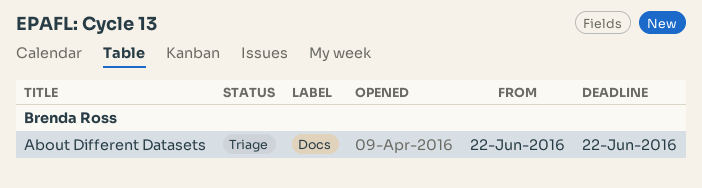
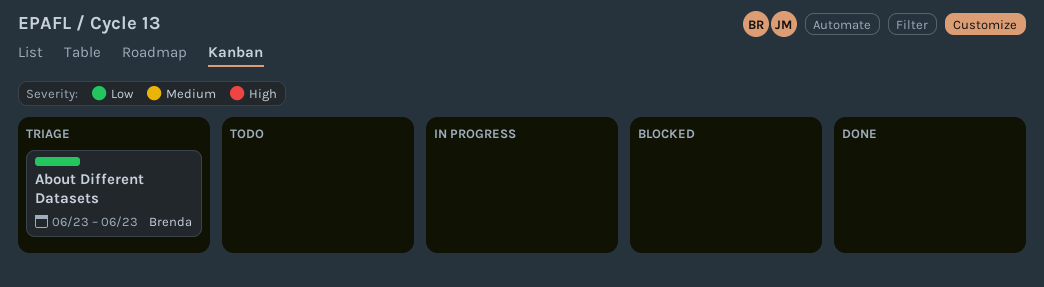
About Different Datasets, start: Jun 22 -> Jun 23
About Different Datasets, due: Jun 22 -> Jun 23

